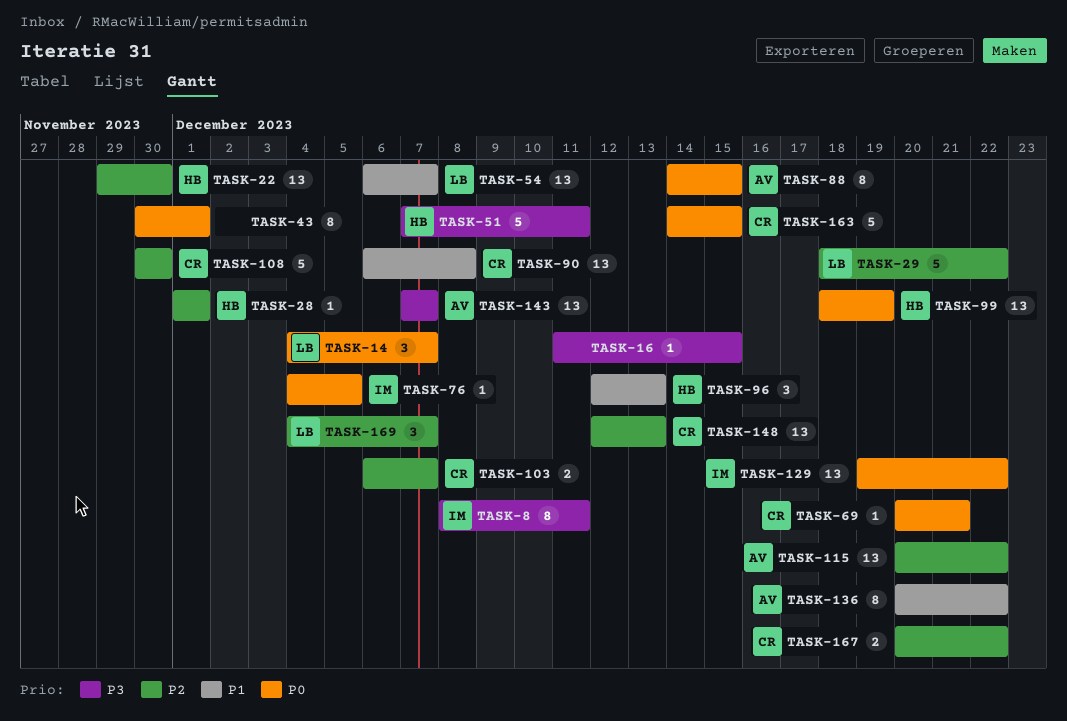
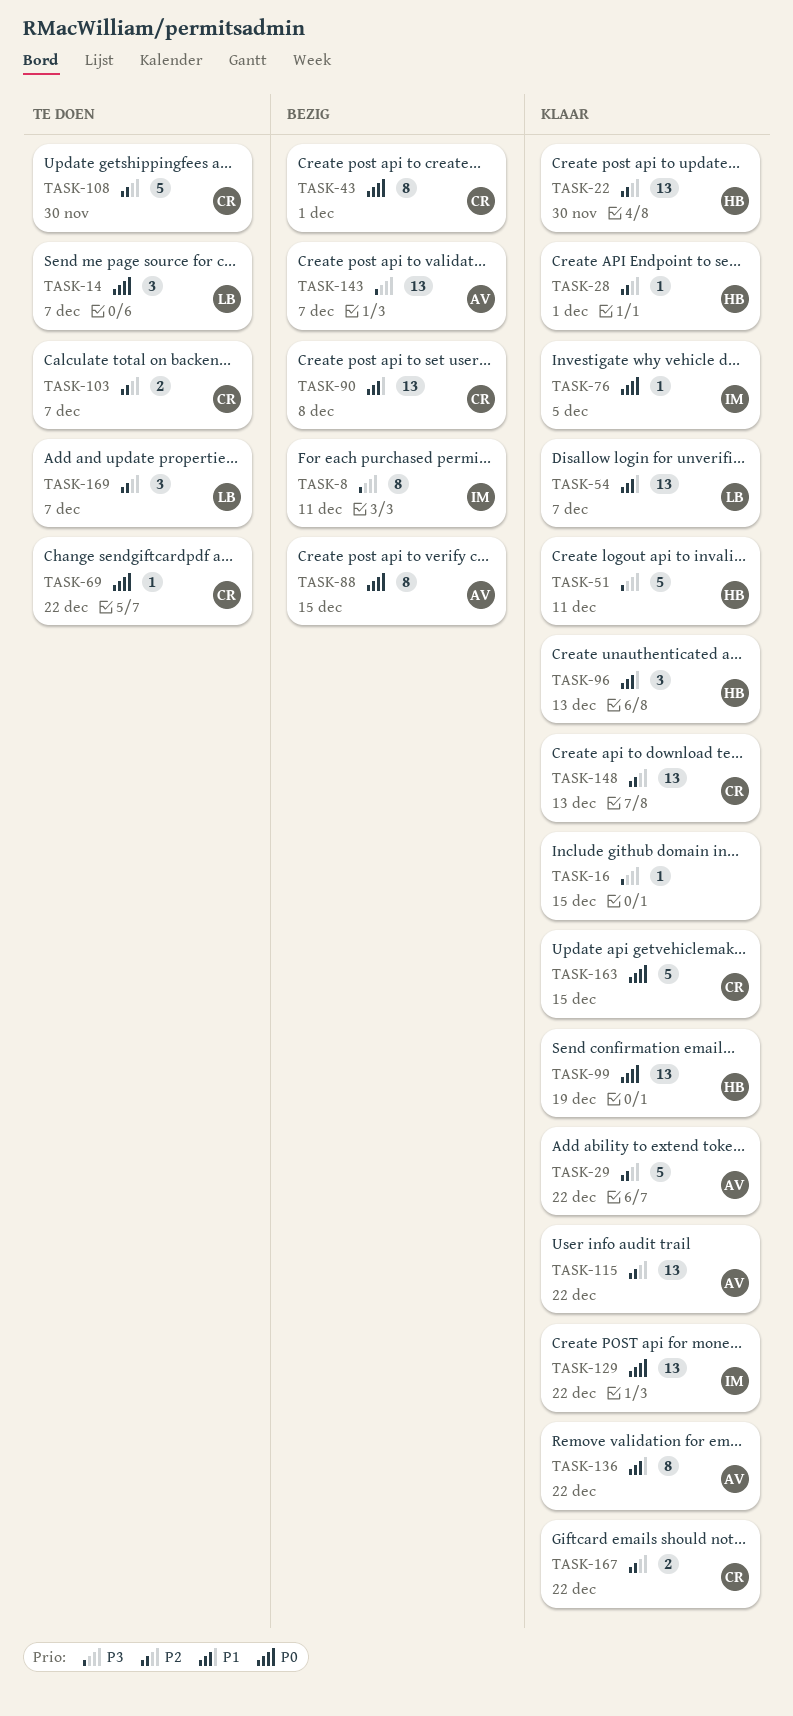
TASK-29, owner: LB -> AV
TASK-43, owner: none -> CR
TASK-69, due: Dec 21 -> Dec 22

